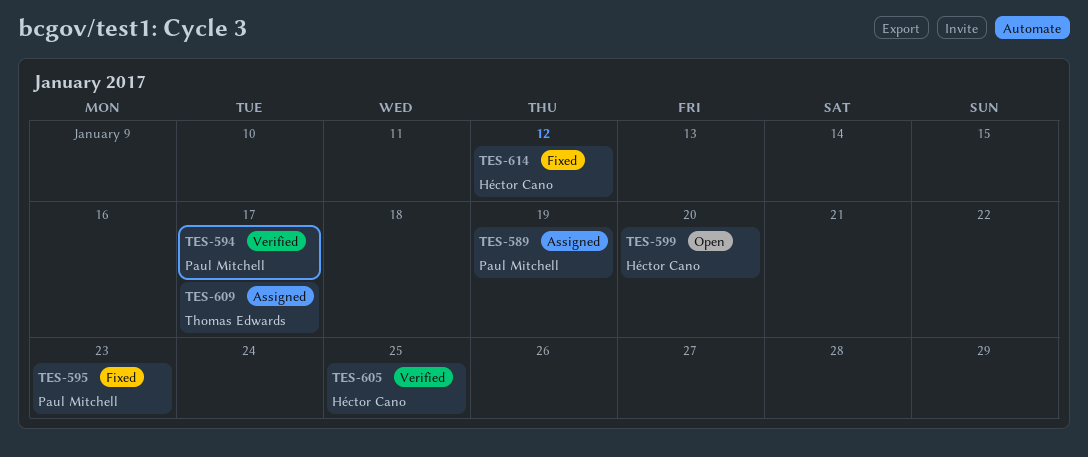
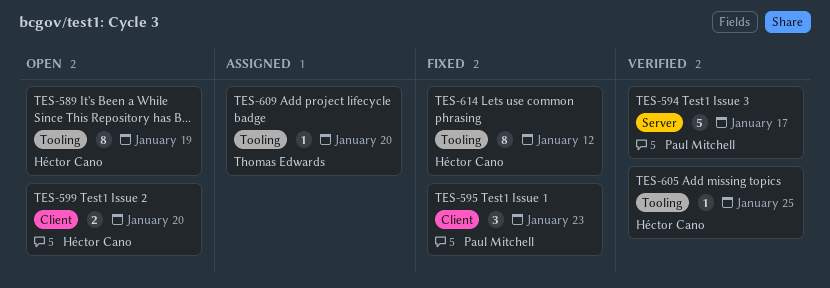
TES-589, status: Assigned -> Open
TES-589, owner: Paul Mitchell -> Héctor Cano
TES-609, due: Jan 17 -> Jan 20

